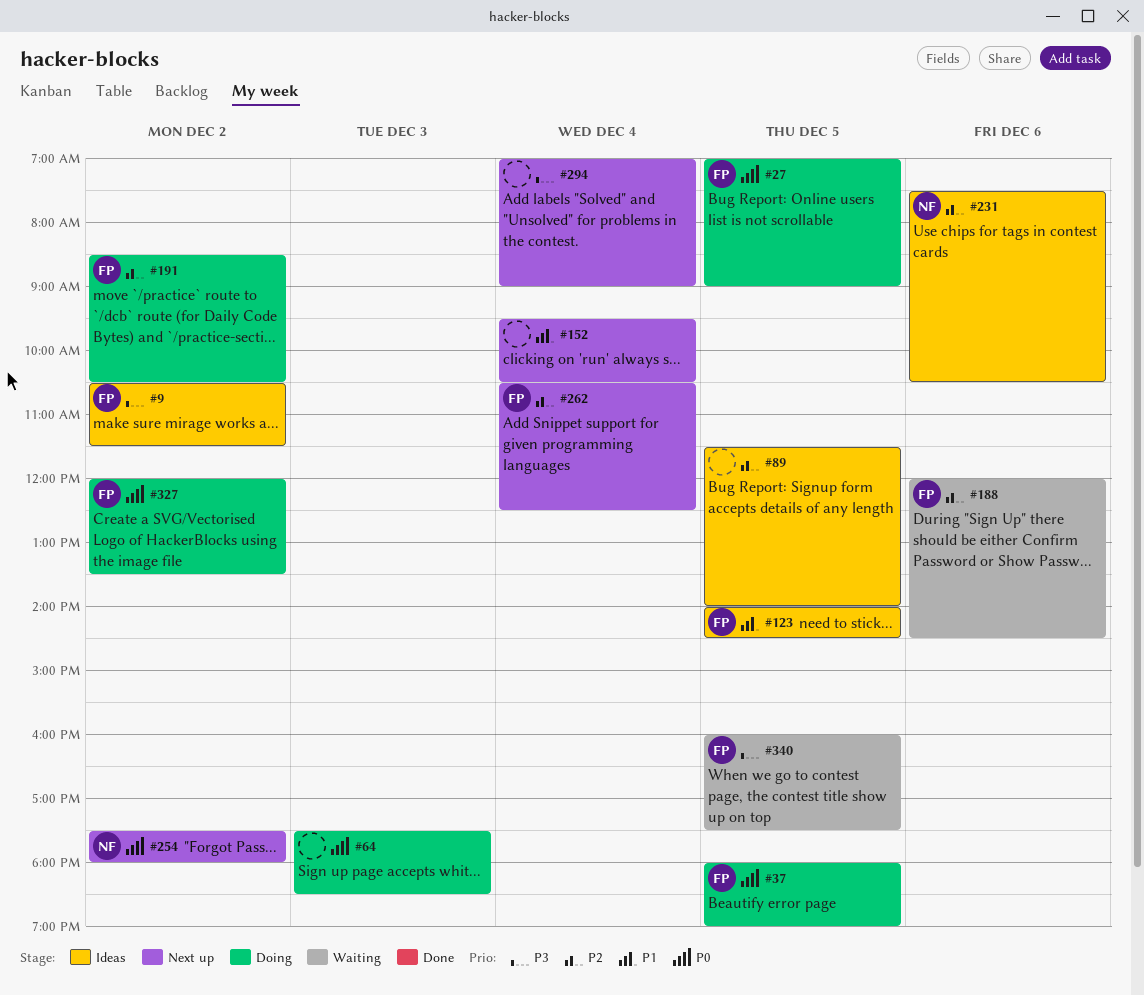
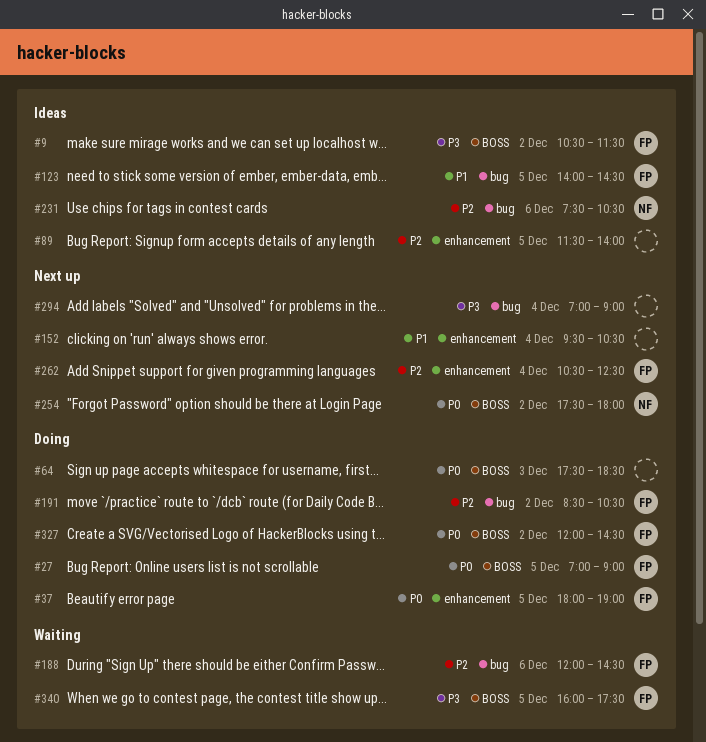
#327, ends: 13:30 -> 14:30

